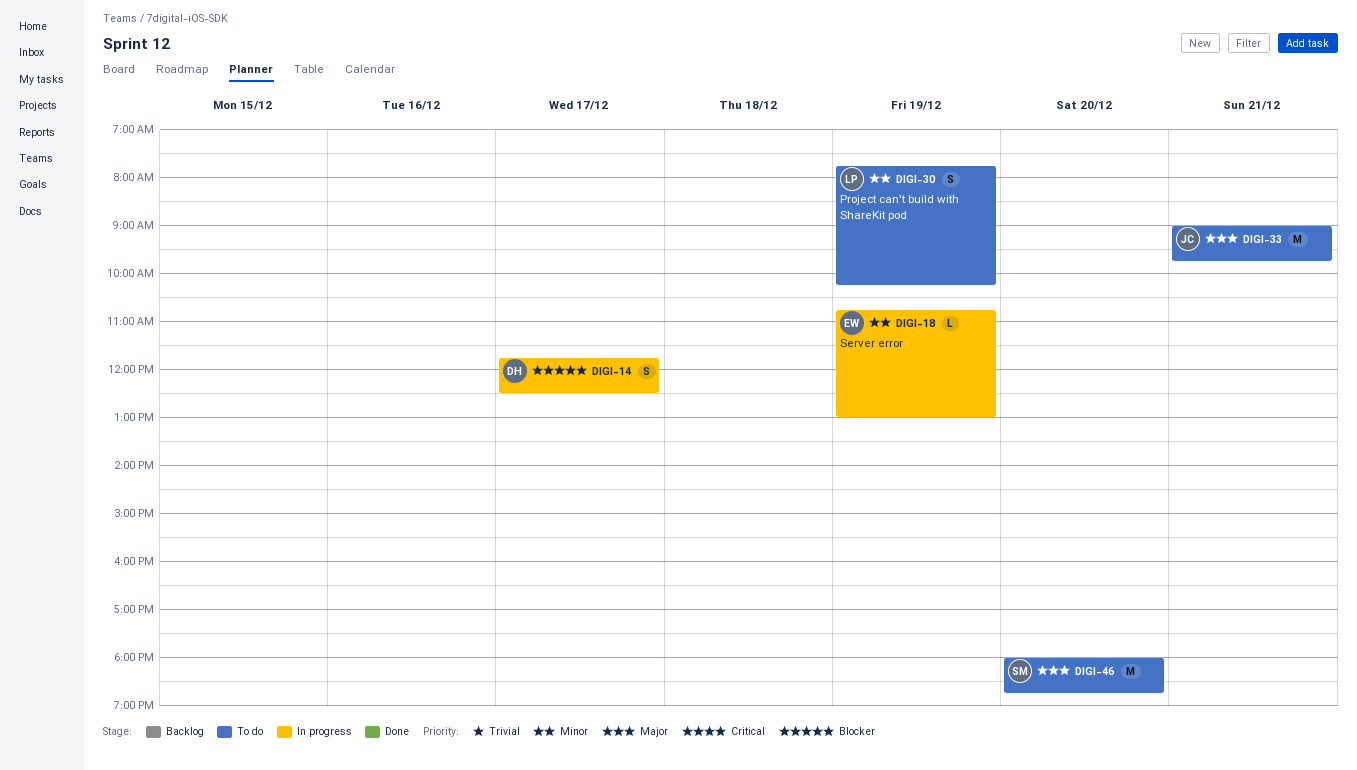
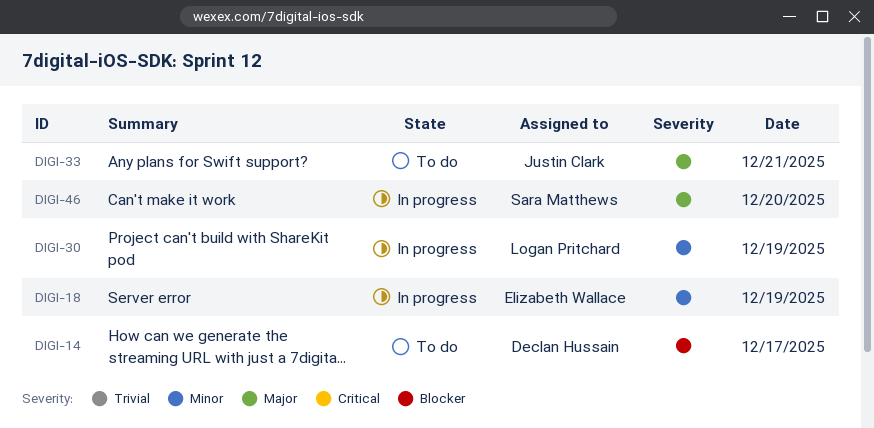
DIGI-14, status: In progress -> To do
DIGI-30, status: To do -> In progress
DIGI-46, status: To do -> In progress

